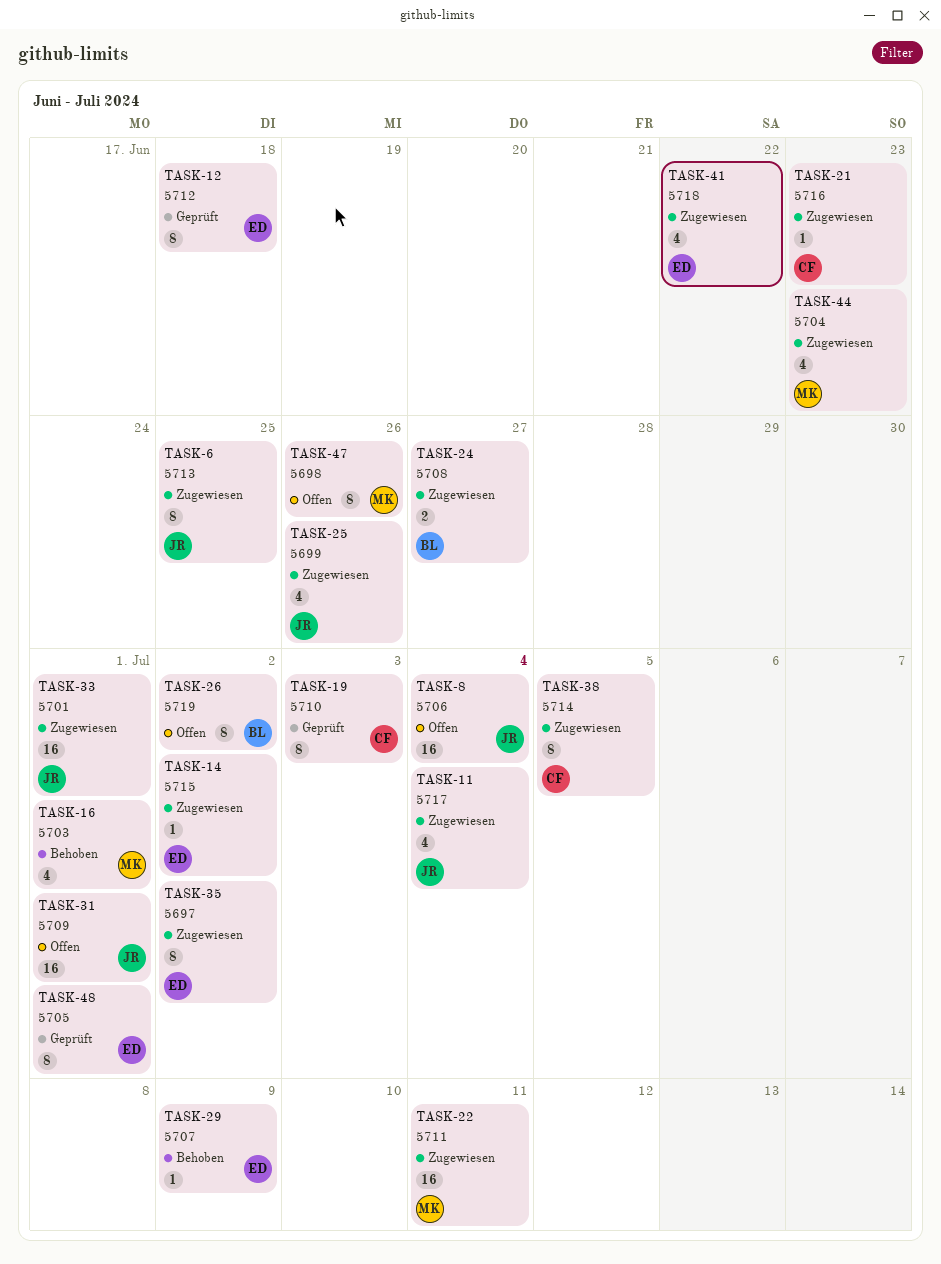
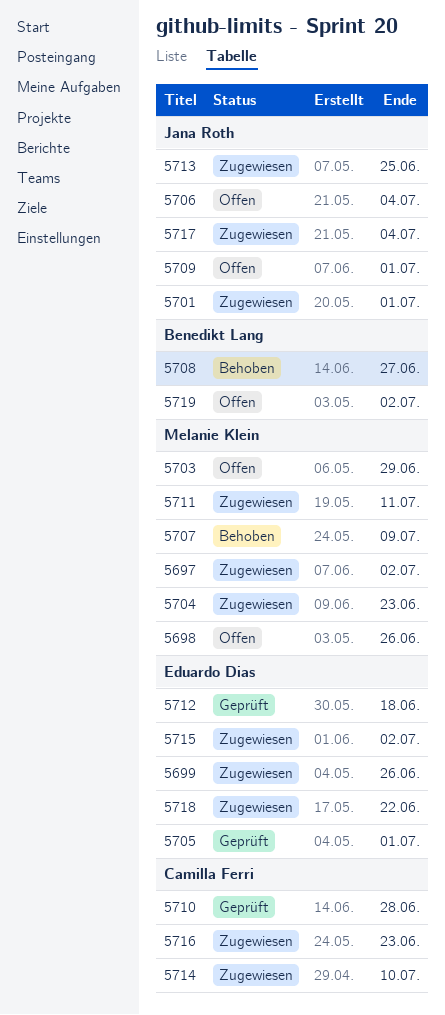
5697, owner: Eduardo Dias -> Melanie Klein
5699, owner: Jana Roth -> Eduardo Dias
5703, status: Behoben -> Offen
5703, due: Jul 1 -> Jun 29
5707, owner: Eduardo Dias -> Melanie Klein
5708, status: Zugewiesen -> Behoben
5710, due: Jul 3 -> Jun 28
5714, due: Jul 5 -> Jul 10

